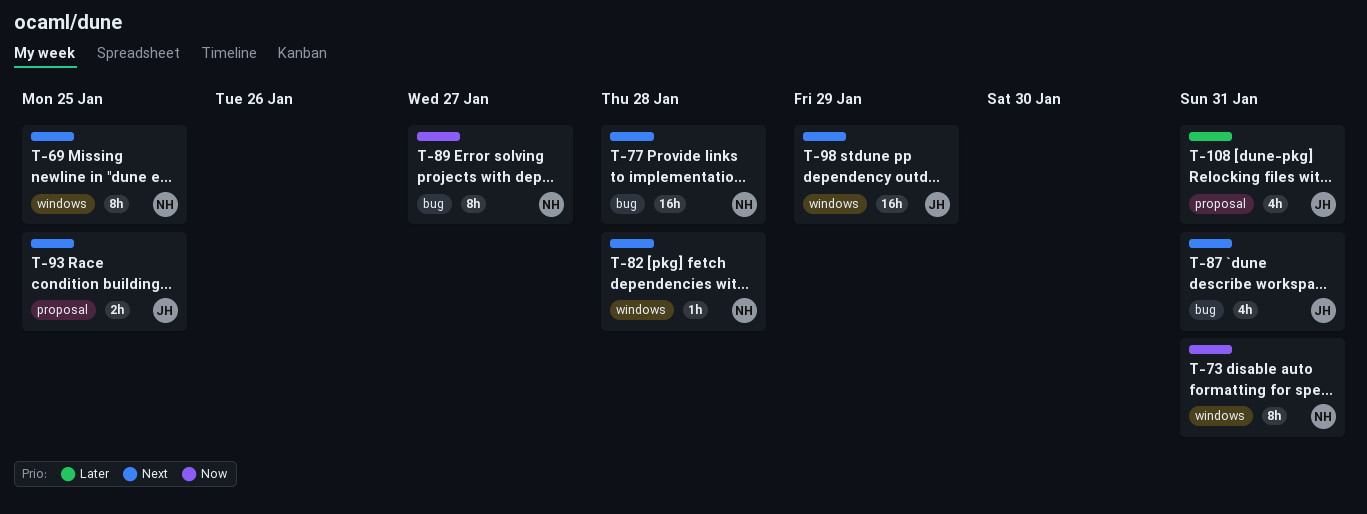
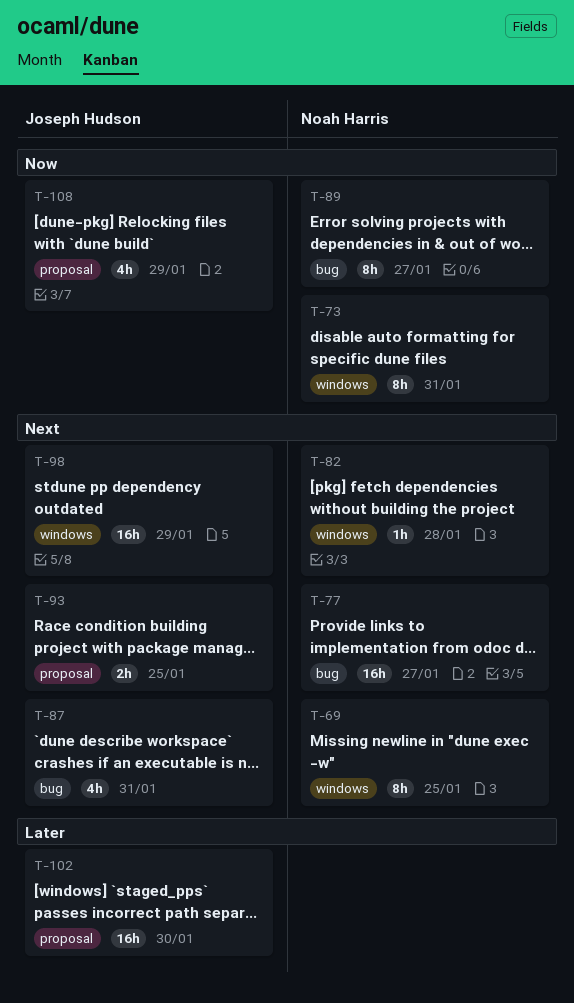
T-77, due: Jan 28 -> Jan 27
T-102: none -> present
T-108, priority: Later -> Now
T-108, due: Jan 31 -> Jan 29

